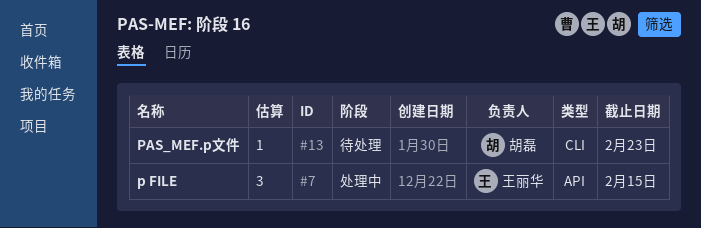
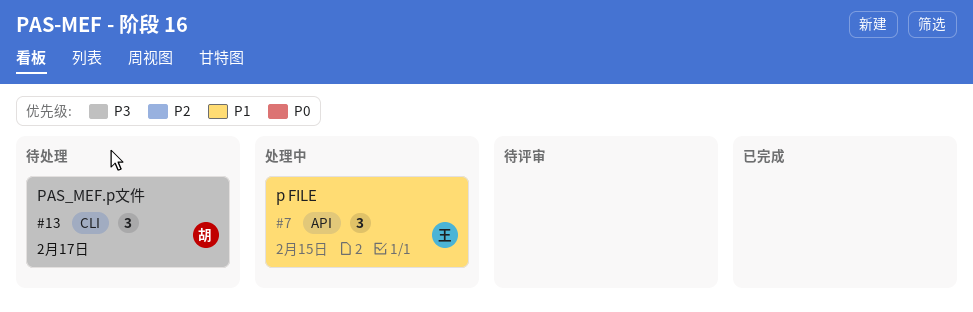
#13, estimate: 1 -> 3
#13, due: Feb 23 -> Feb 17

